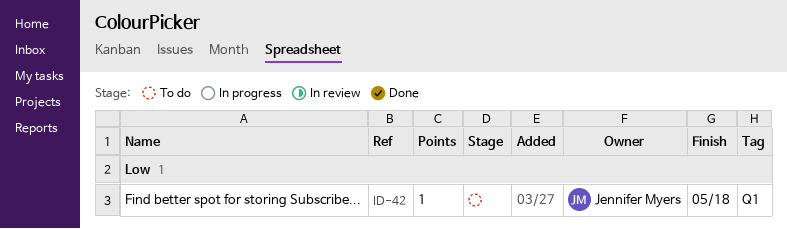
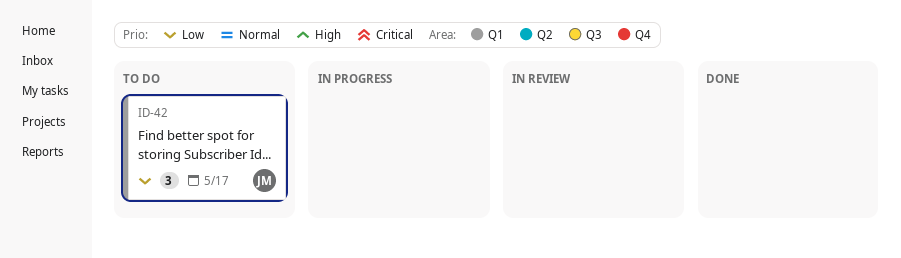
ID-42, estimate: 1 -> 3
ID-42, due: May 18 -> May 17

